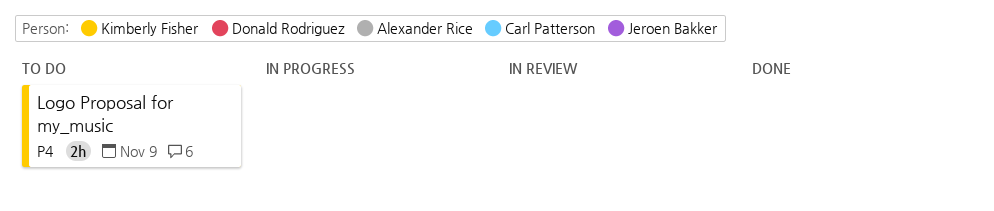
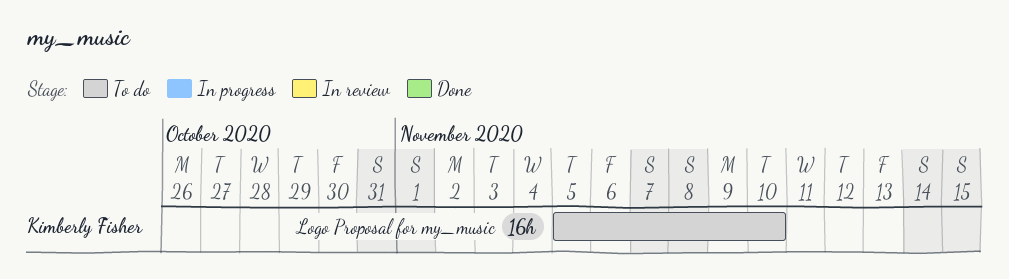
Logo Proposal for my_music, estimate: 2h -> 16h
Logo Proposal for my_music, due: Nov 9 -> Nov 10

